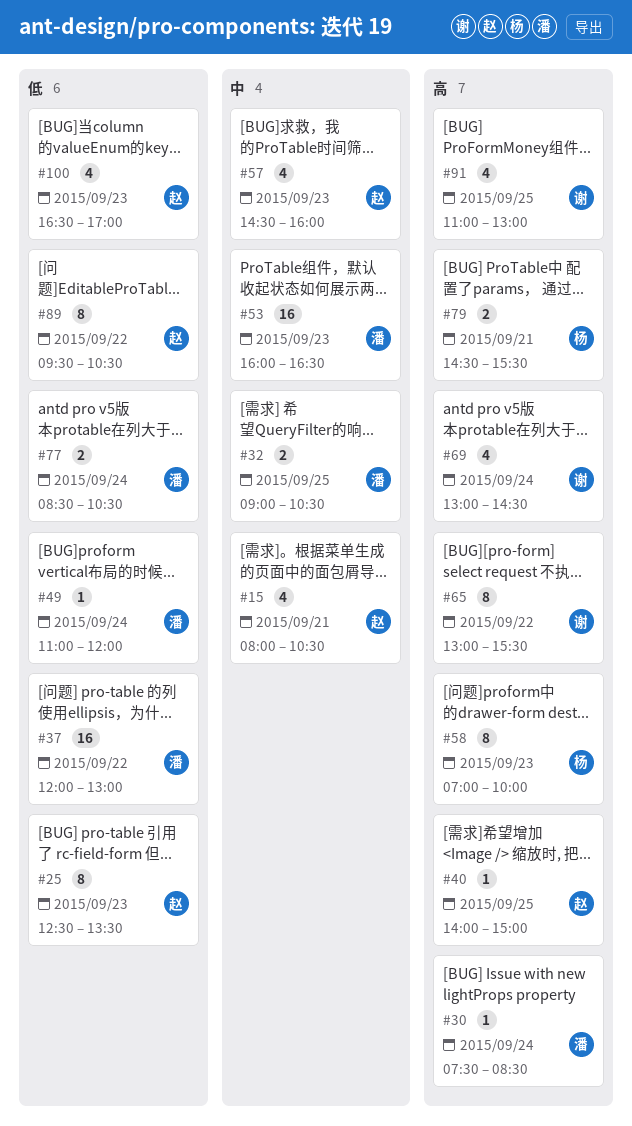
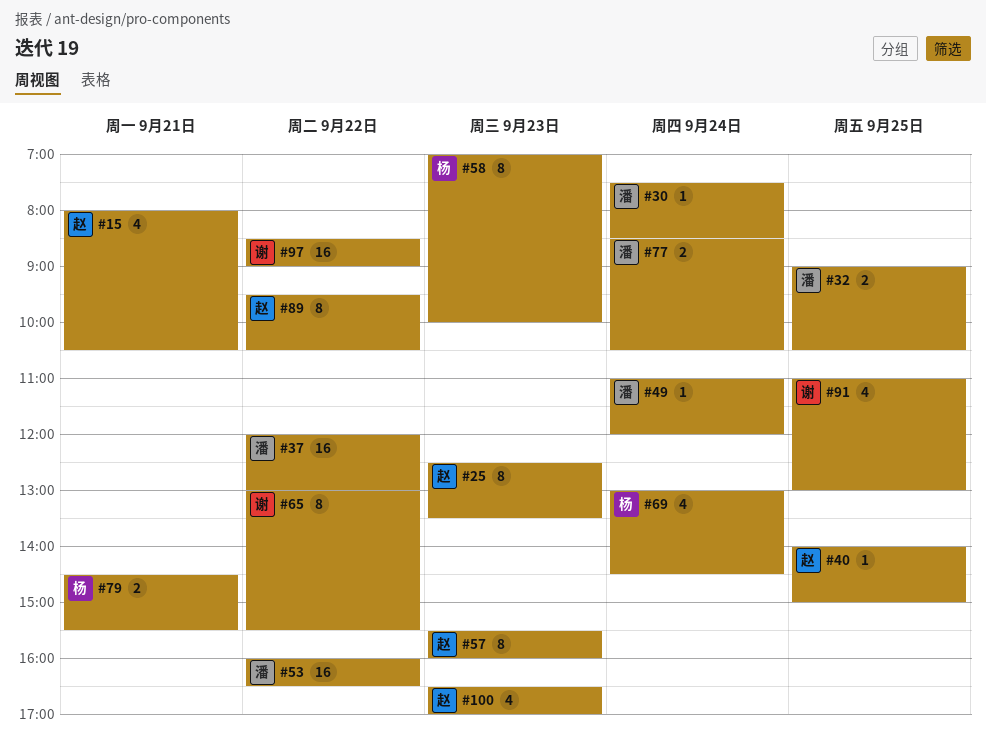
#53, day: Sep 23 -> Sep 22
#57, estimate: 4 -> 8
#57, begins: 14:30 -> 15:30
#69, owner: 谢 -> 杨
#97: none -> present

